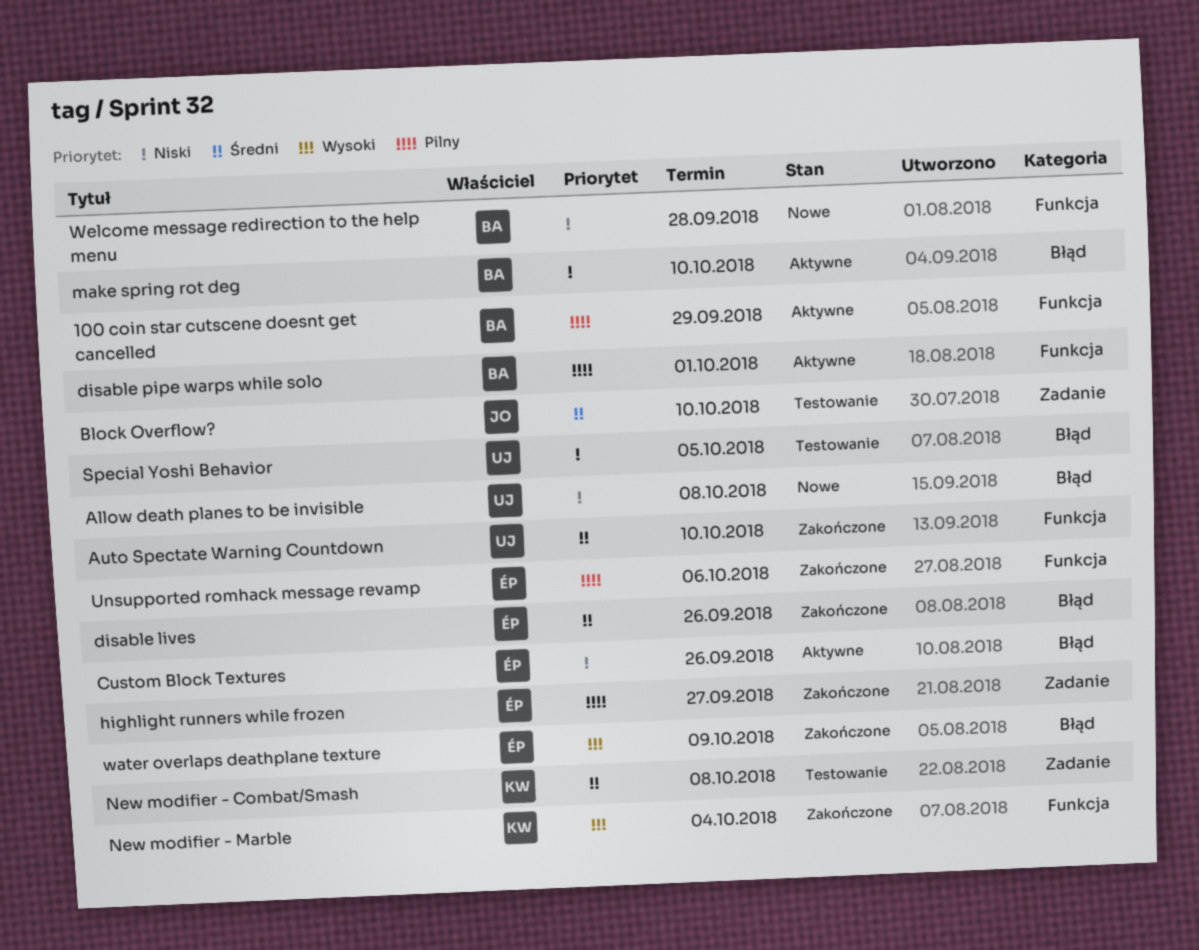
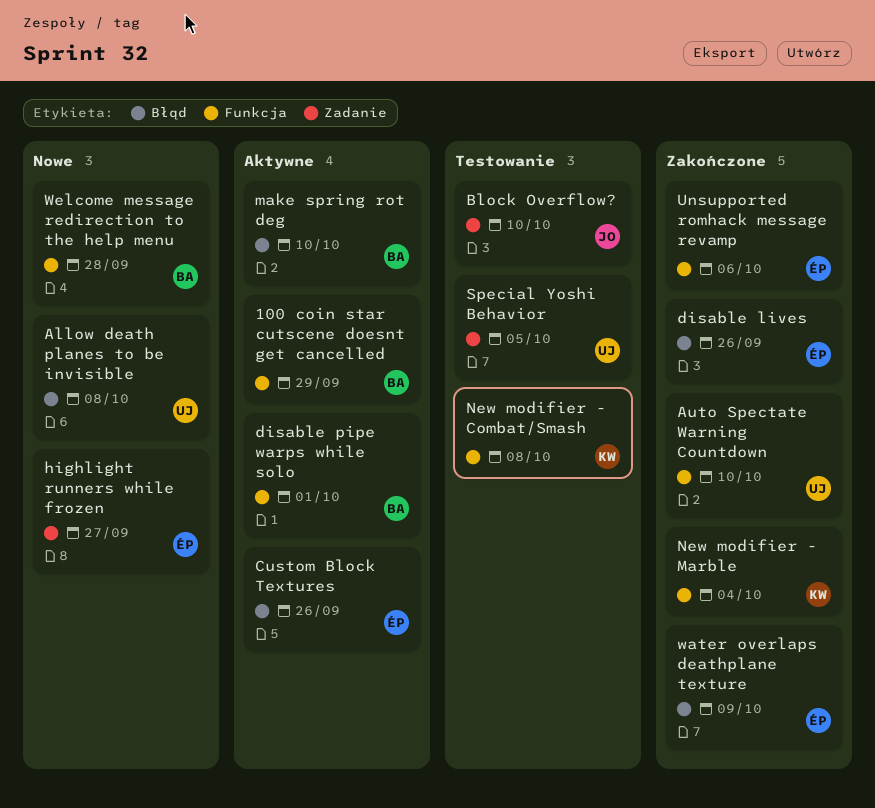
highlight runners while frozen, status: Zakończone -> Nowe
New modifier - Combat/Smash, label: Zadanie -> Funkcja
Special Yoshi Behavior, label: Błąd -> Zadanie

